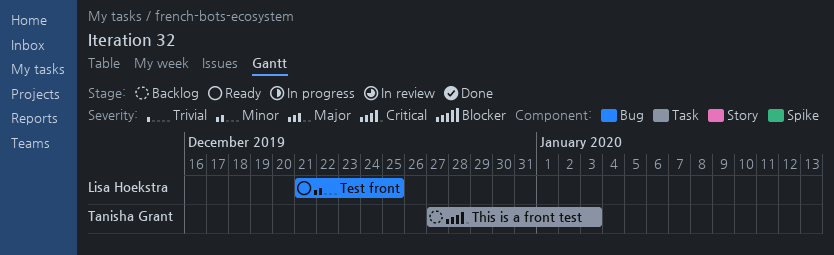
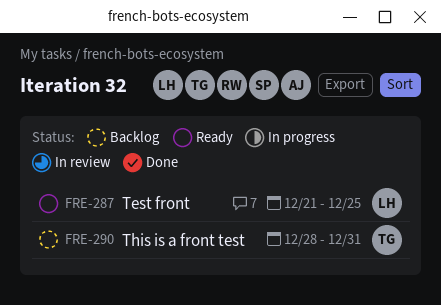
This is a front test, start: Dec 27 -> Dec 28
This is a front test, due: Jan 3 -> Dec 31

